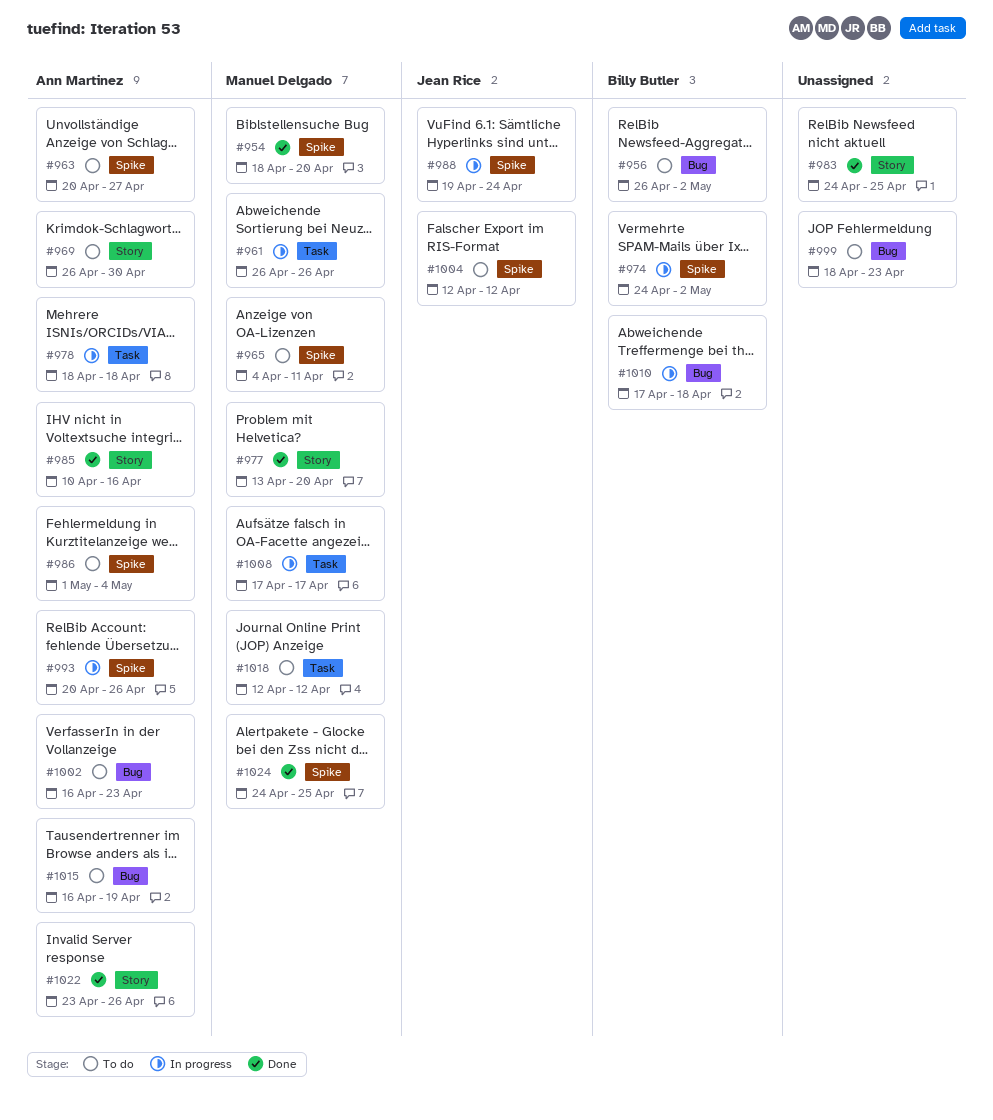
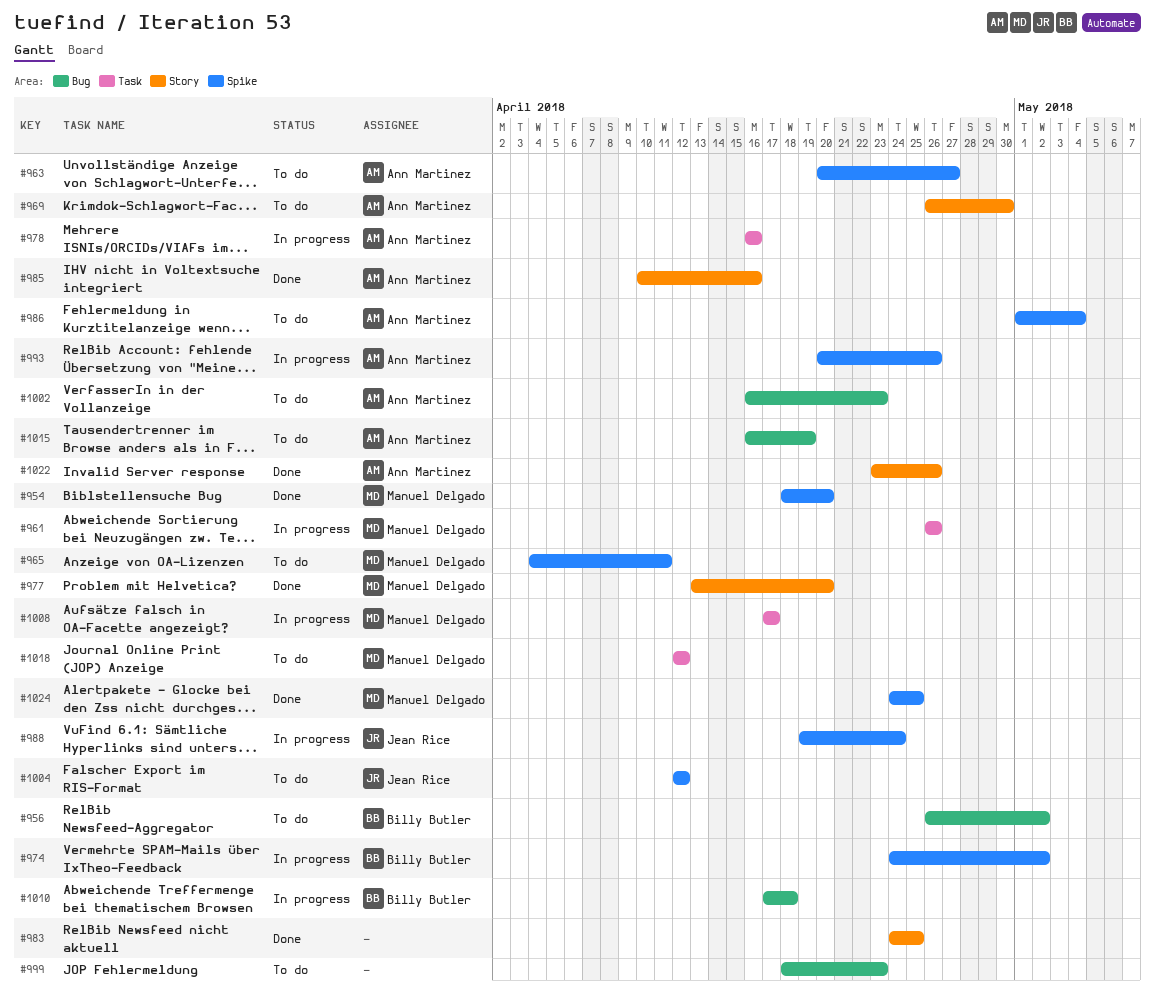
#978, start: Apr 18 -> Apr 16
#978, due: Apr 18 -> Apr 16

